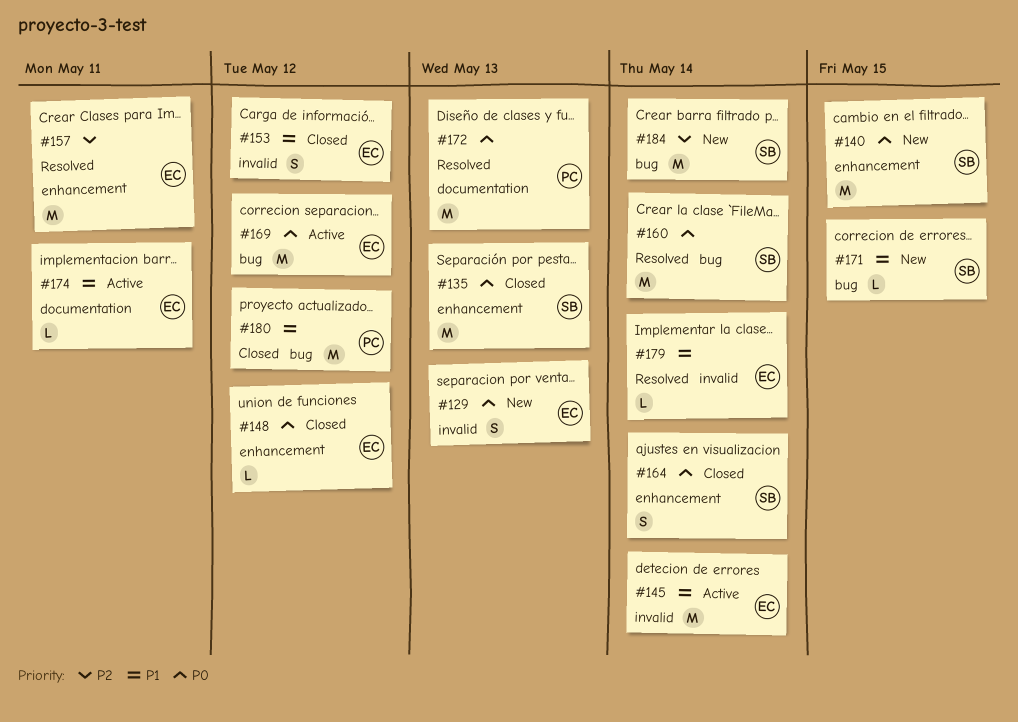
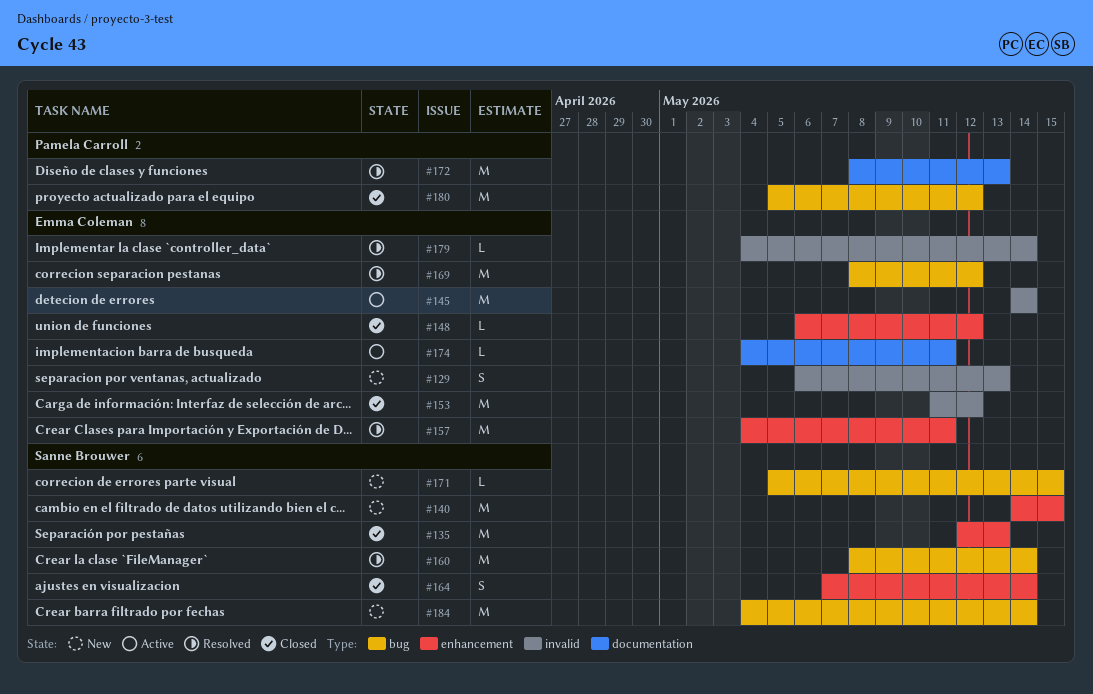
#153, estimate: S -> M
#169, status: Active -> Resolved

